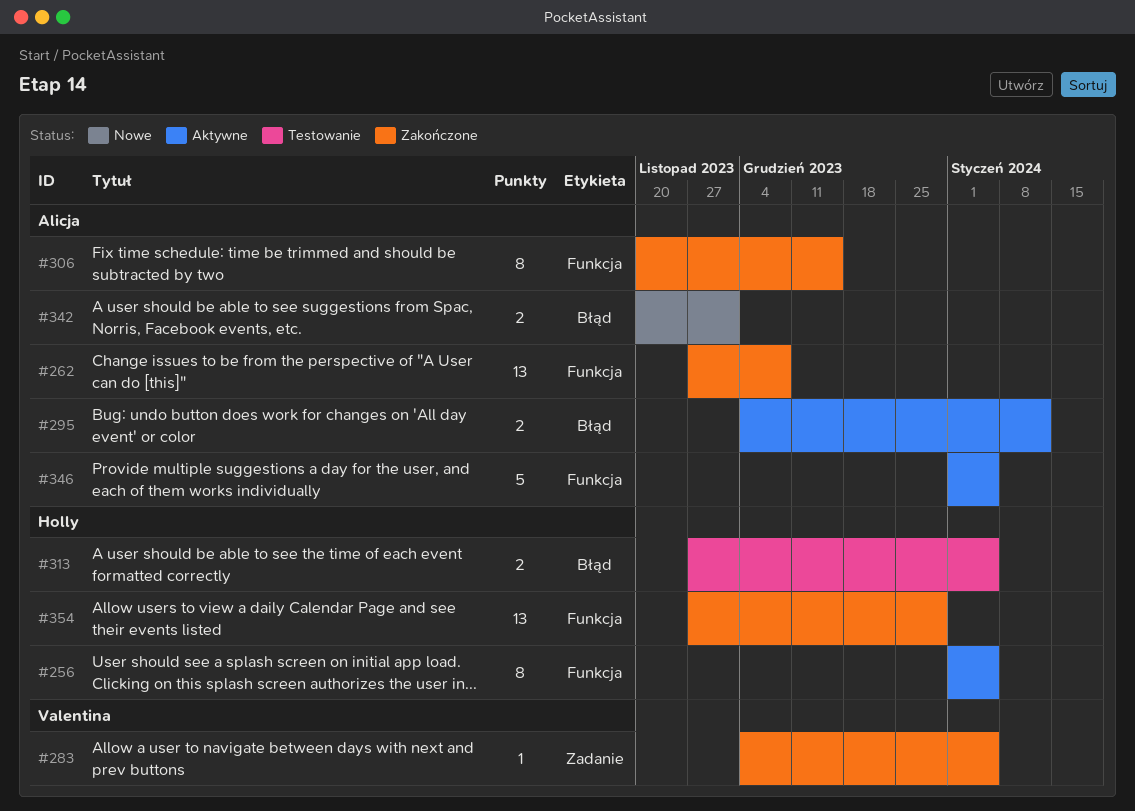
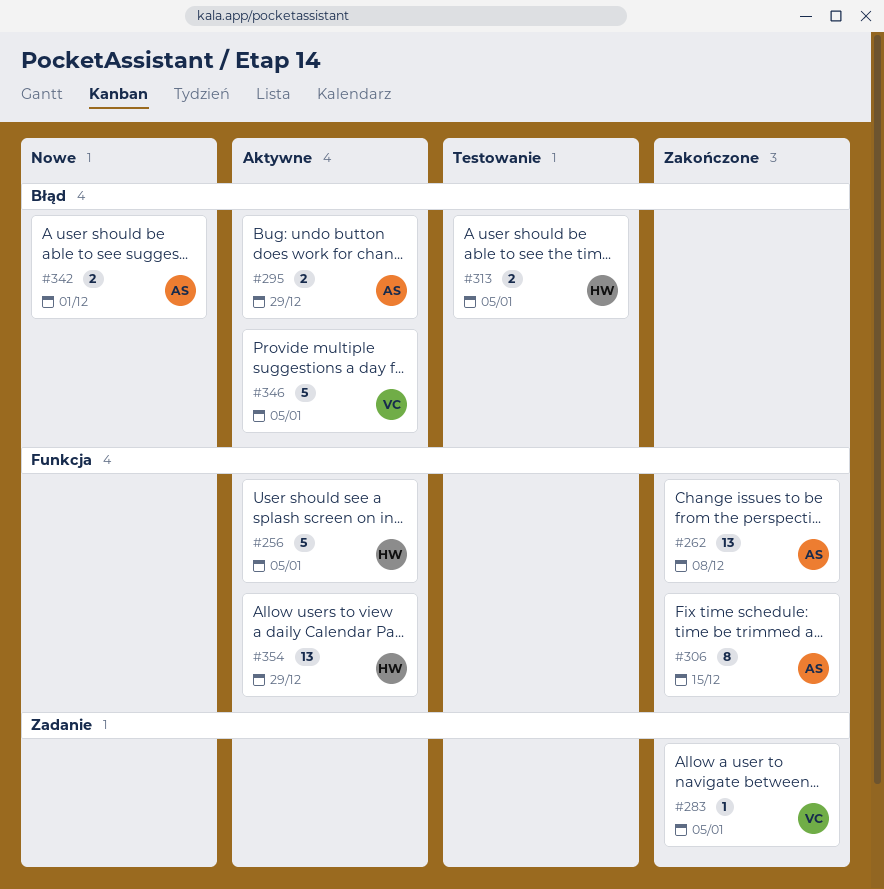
#256, estimate: 8 -> 5
#295, due: Jan 12 -> Dec 29
#346, owner: Alicja -> Valentina
#346, label: Funkcja -> Błąd
#354, status: Zakończone -> Aktywne

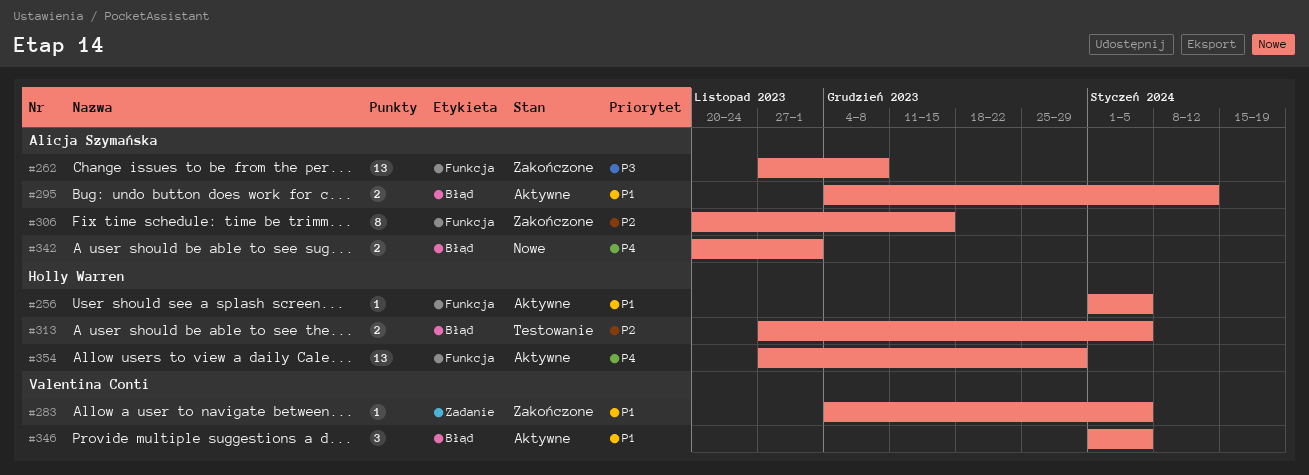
#256, estimate: 5 -> 1
#295, due: Dec 29 -> Jan 12
#346, estimate: 5 -> 3

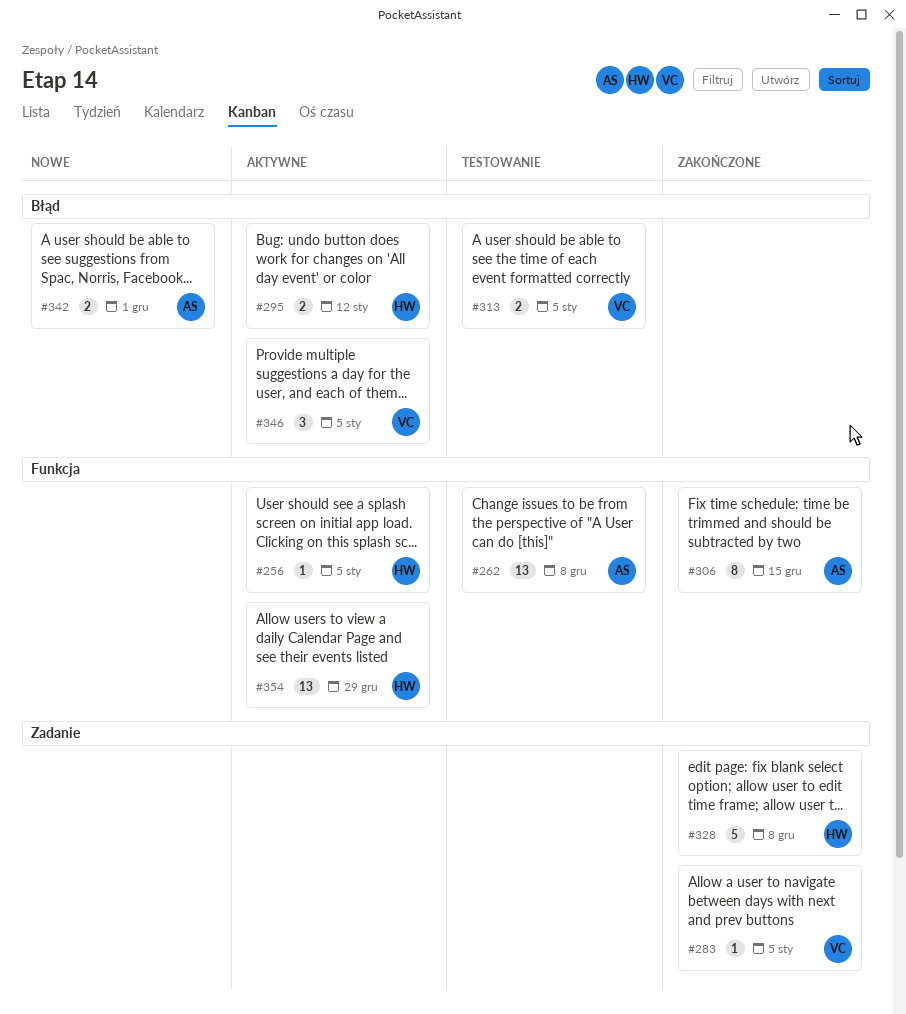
#262, status: Zakończone -> Testowanie
#295, owner: Alicja Szymańska -> Holly Warren
#313, owner: Holly Warren -> Valentina Conti
#328: none -> present

